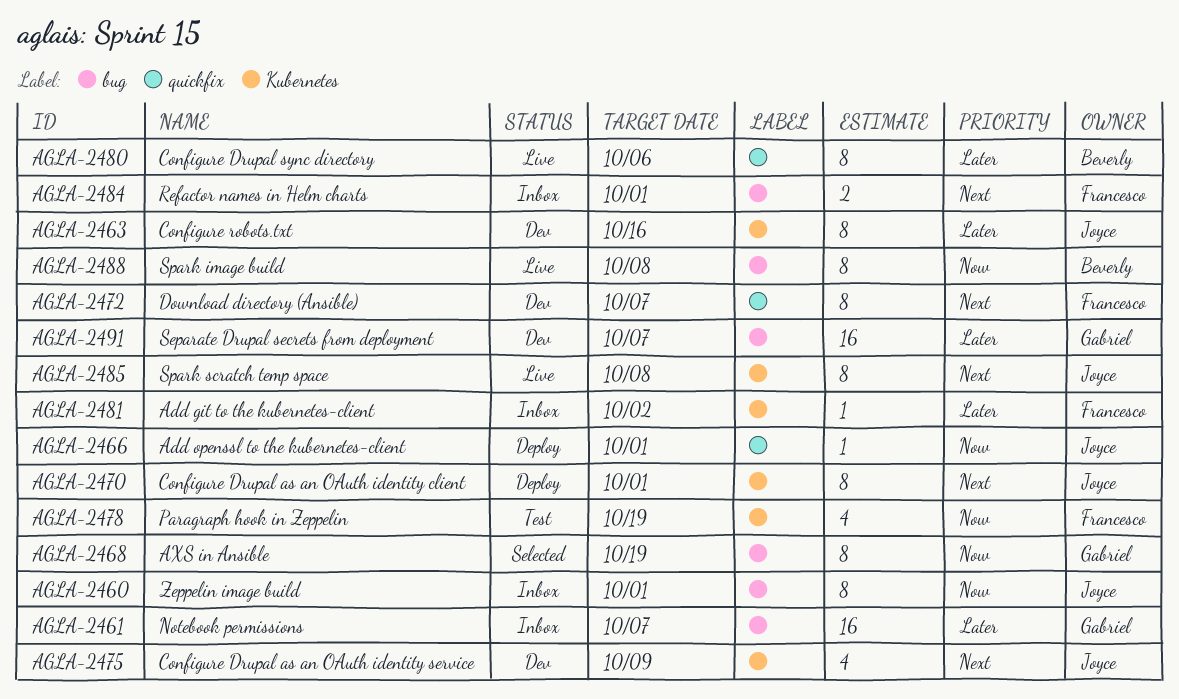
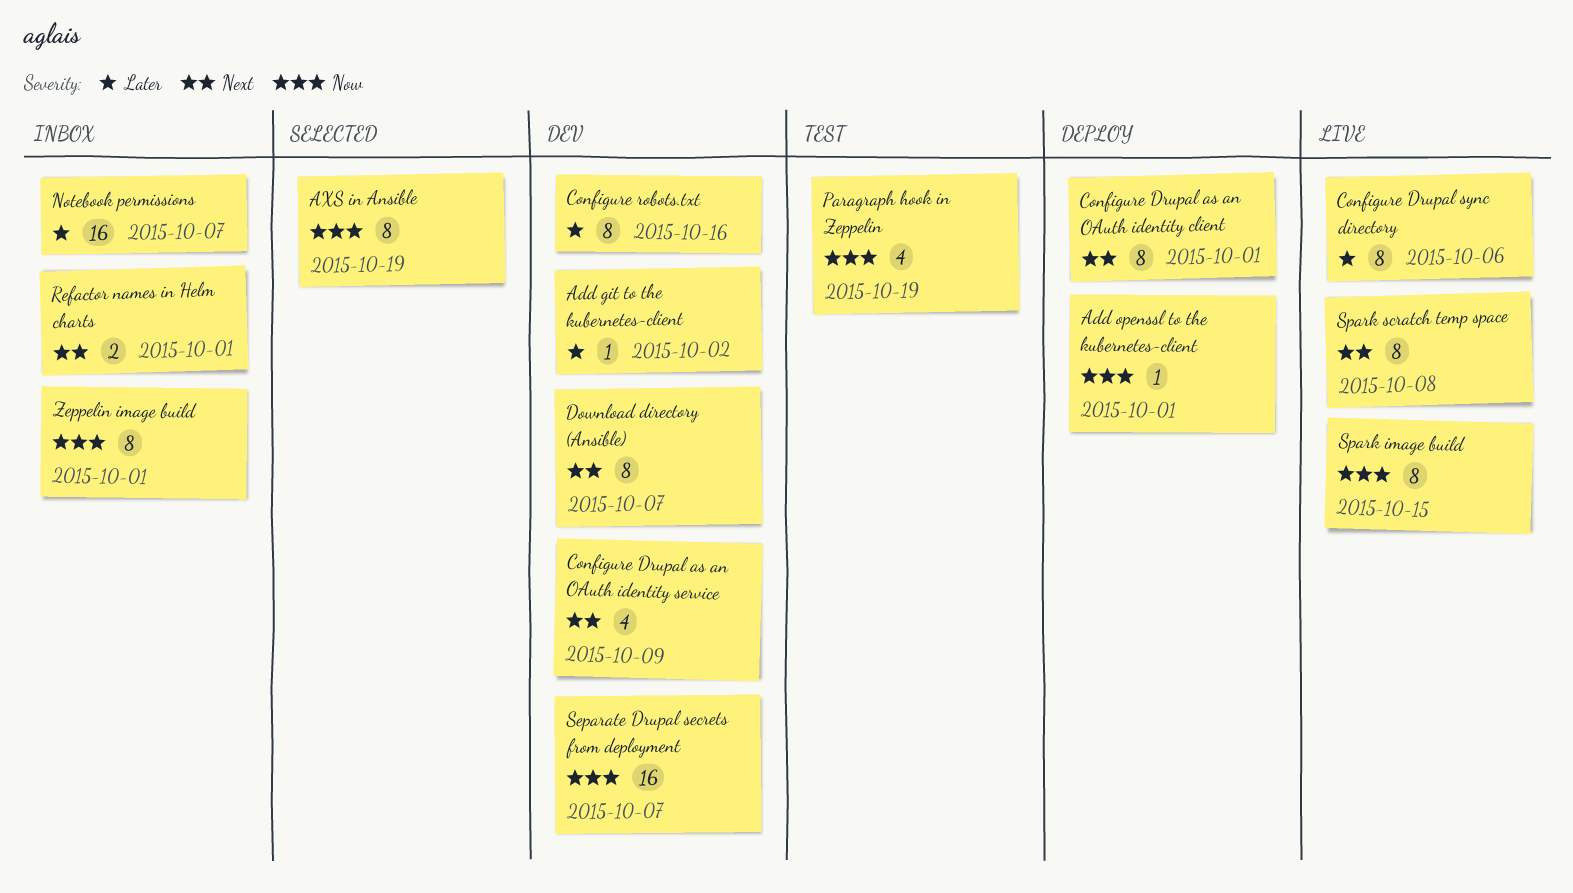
Add git to the kubernetes-client, status: Inbox -> Dev
Separate Drupal secrets from deployment, priority: Later -> Now
Spark image build, due: Oct 8 -> Oct 15

